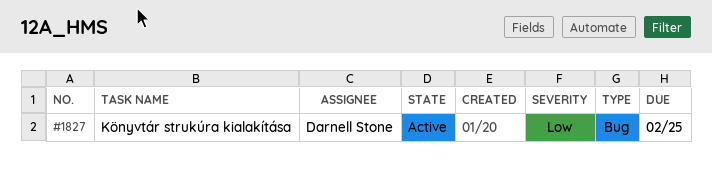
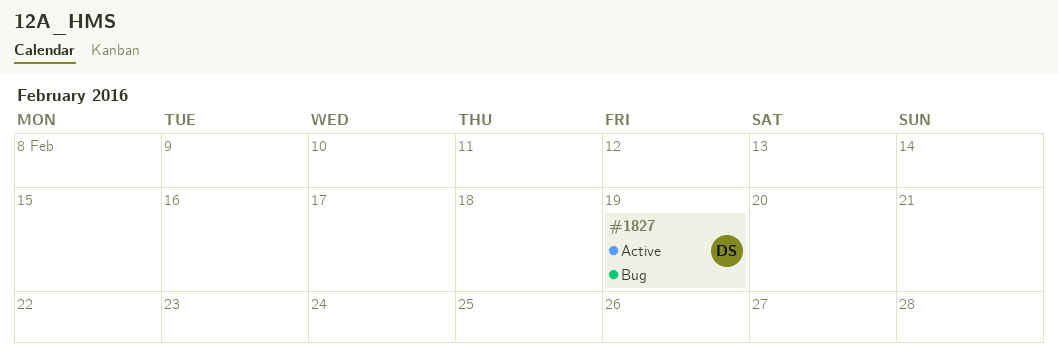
#1827, due: Feb 25 -> Feb 19

